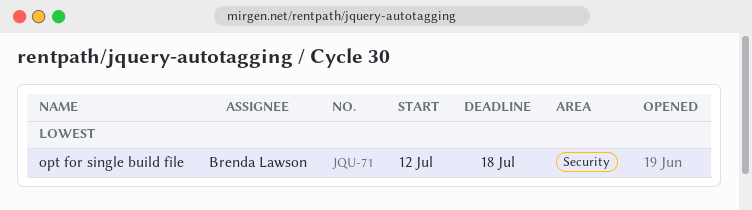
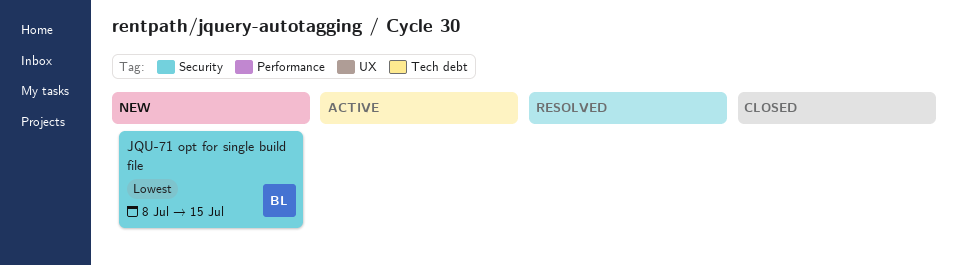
JQU-71, start: Jul 12 -> Jul 8
JQU-71, due: Jul 18 -> Jul 15

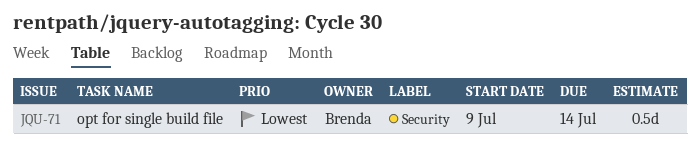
JQU-71, start: Jul 8 -> Jul 9
JQU-71, due: Jul 15 -> Jul 14

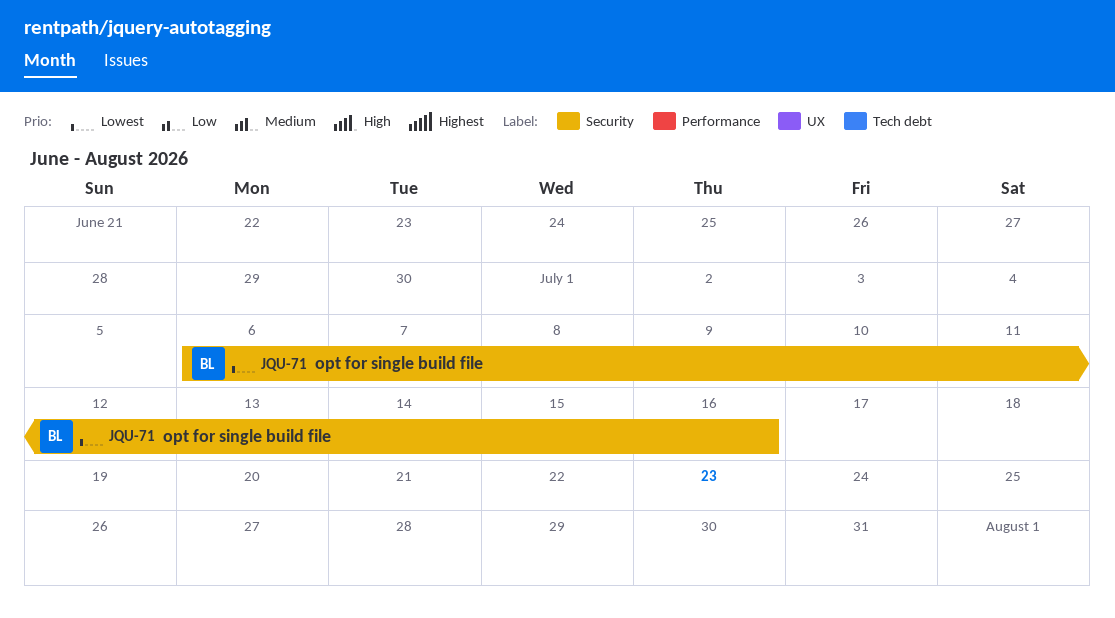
JQU-71, start: Jul 9 -> Jul 6
JQU-71, due: Jul 14 -> Jul 16

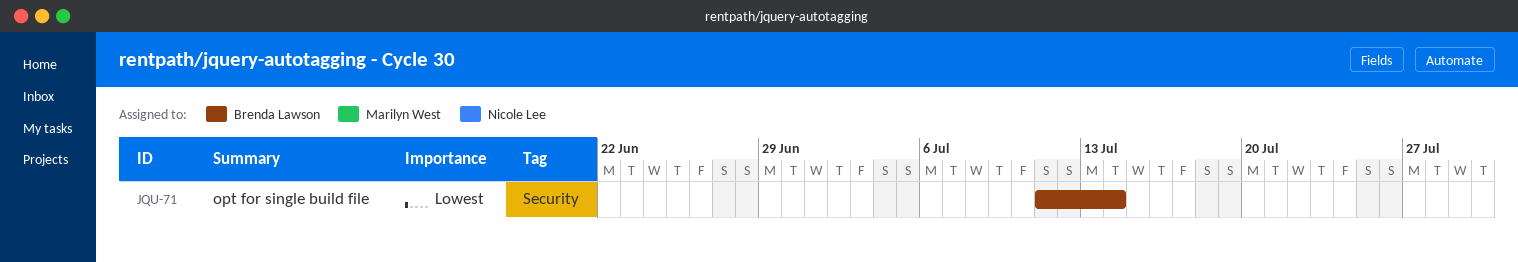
JQU-71, start: Jul 6 -> Jul 11
JQU-71, due: Jul 16 -> Jul 14

